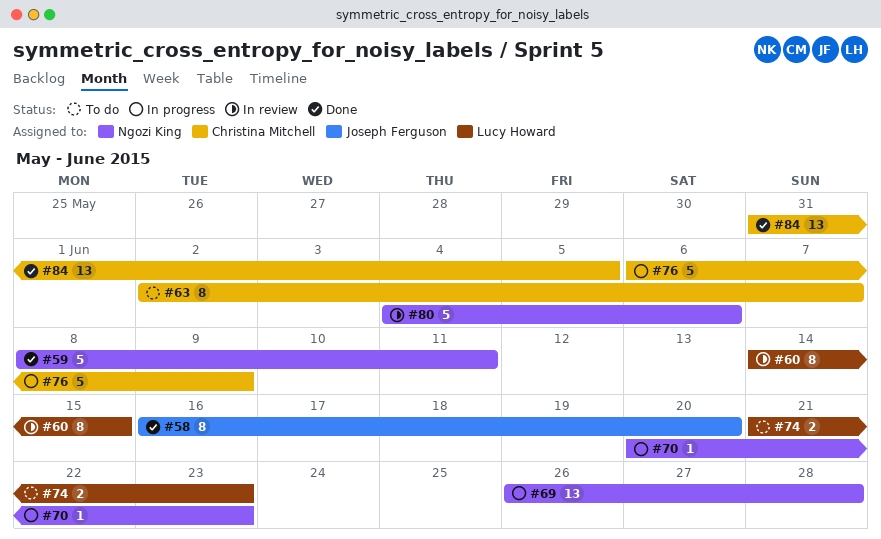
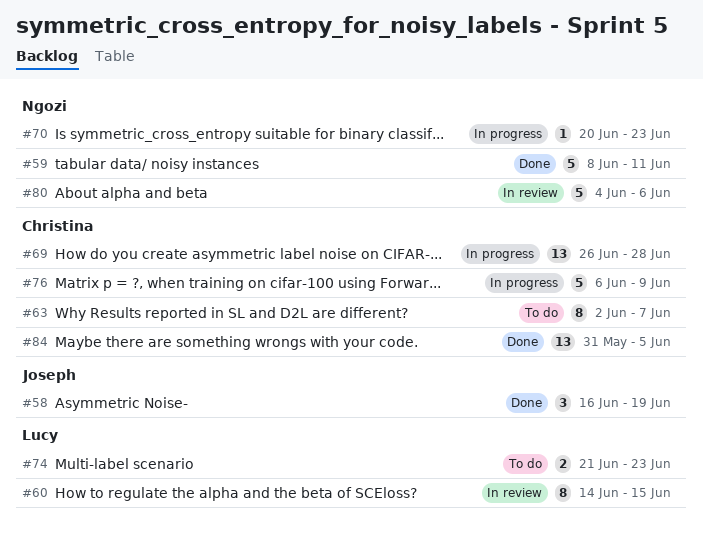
#58, estimate: 8 -> 3
#58, due: Jun 20 -> Jun 19
#69, owner: Ngozi King -> Christina Mitchell

